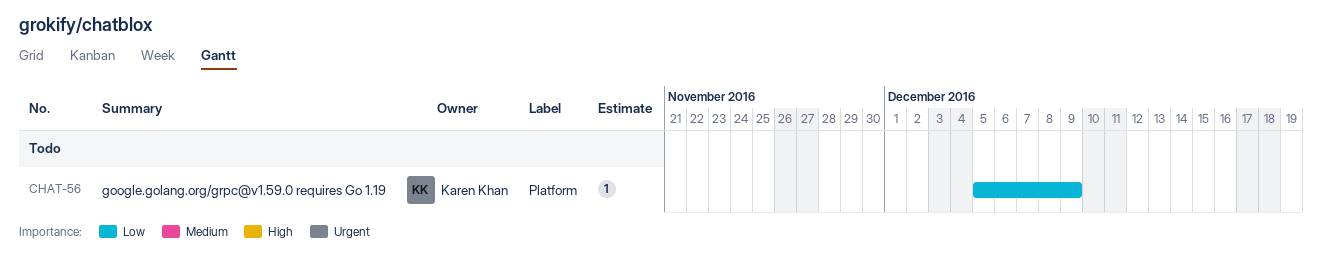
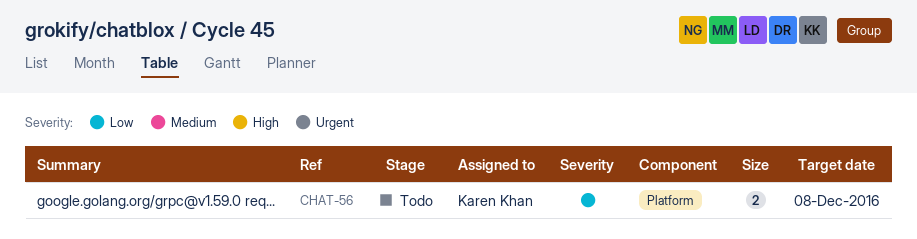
CHAT-56, estimate: 1 -> 2
CHAT-56, due: Dec 9 -> Dec 8

